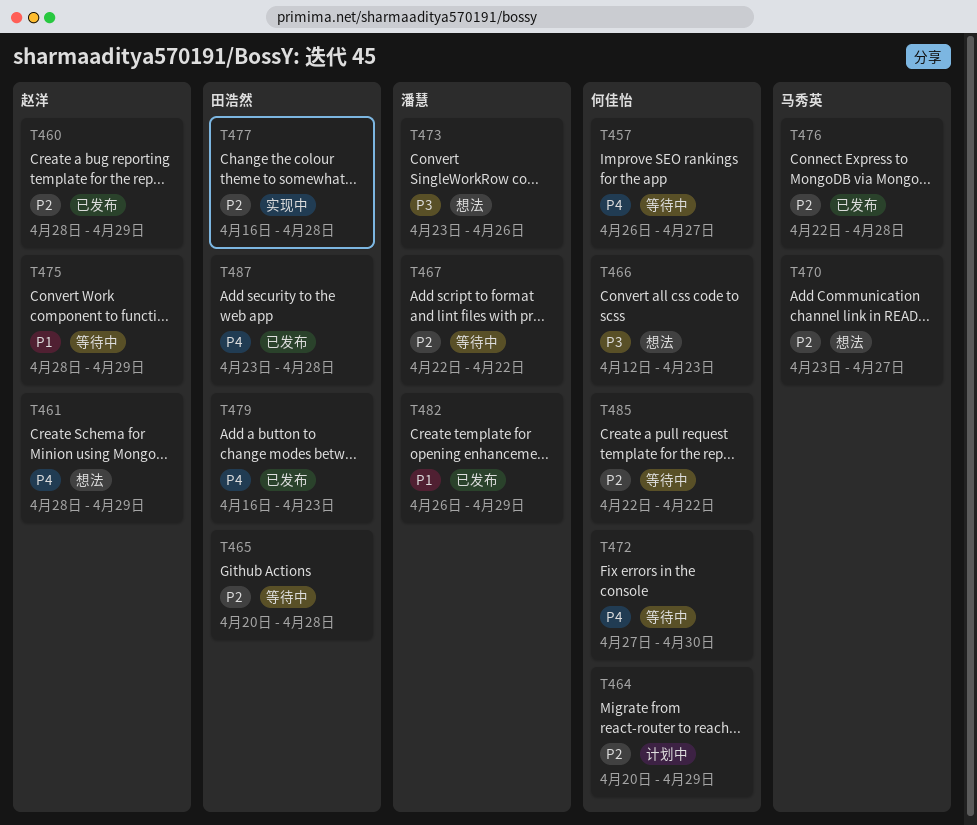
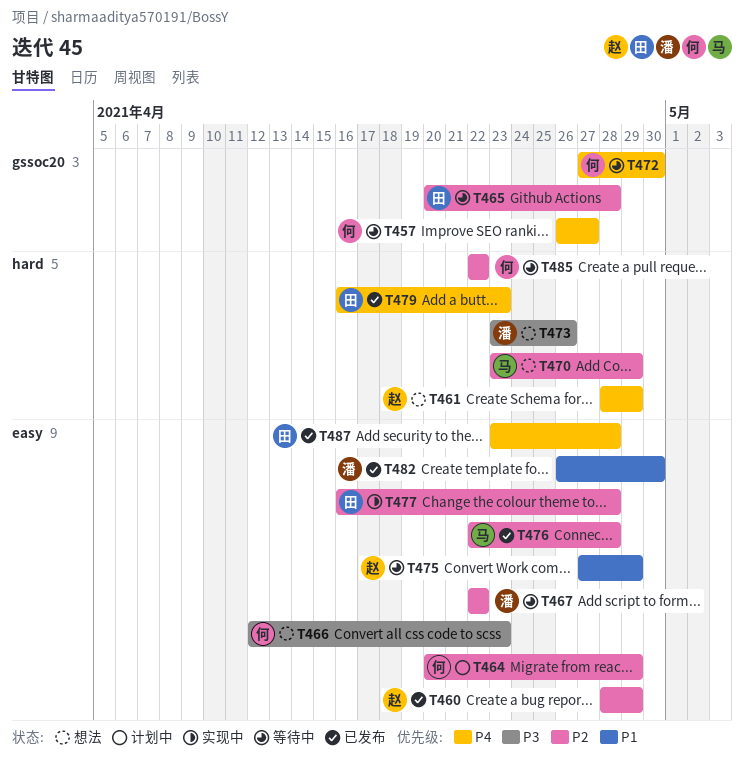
T470, due: Apr 27 -> Apr 29
T475, start: Apr 28 -> Apr 27
T482, due: Apr 29 -> Apr 30

